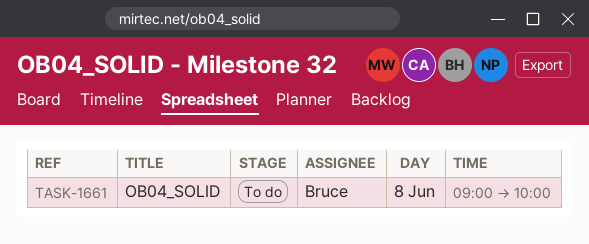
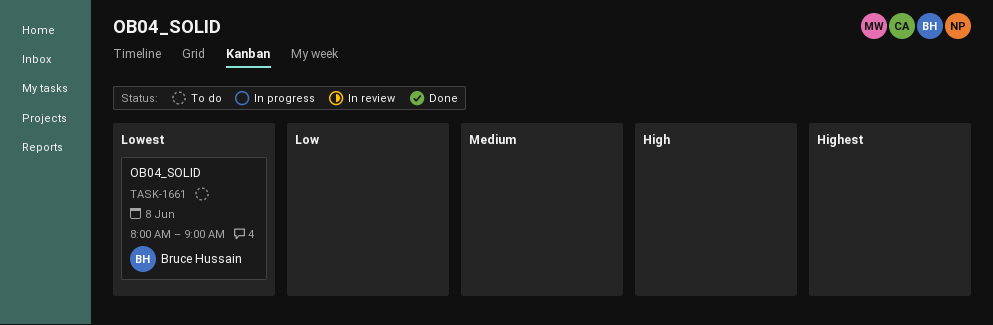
TASK-1661, begins: 09:00 -> 08:00
TASK-1661, ends: 10:00 -> 09:00

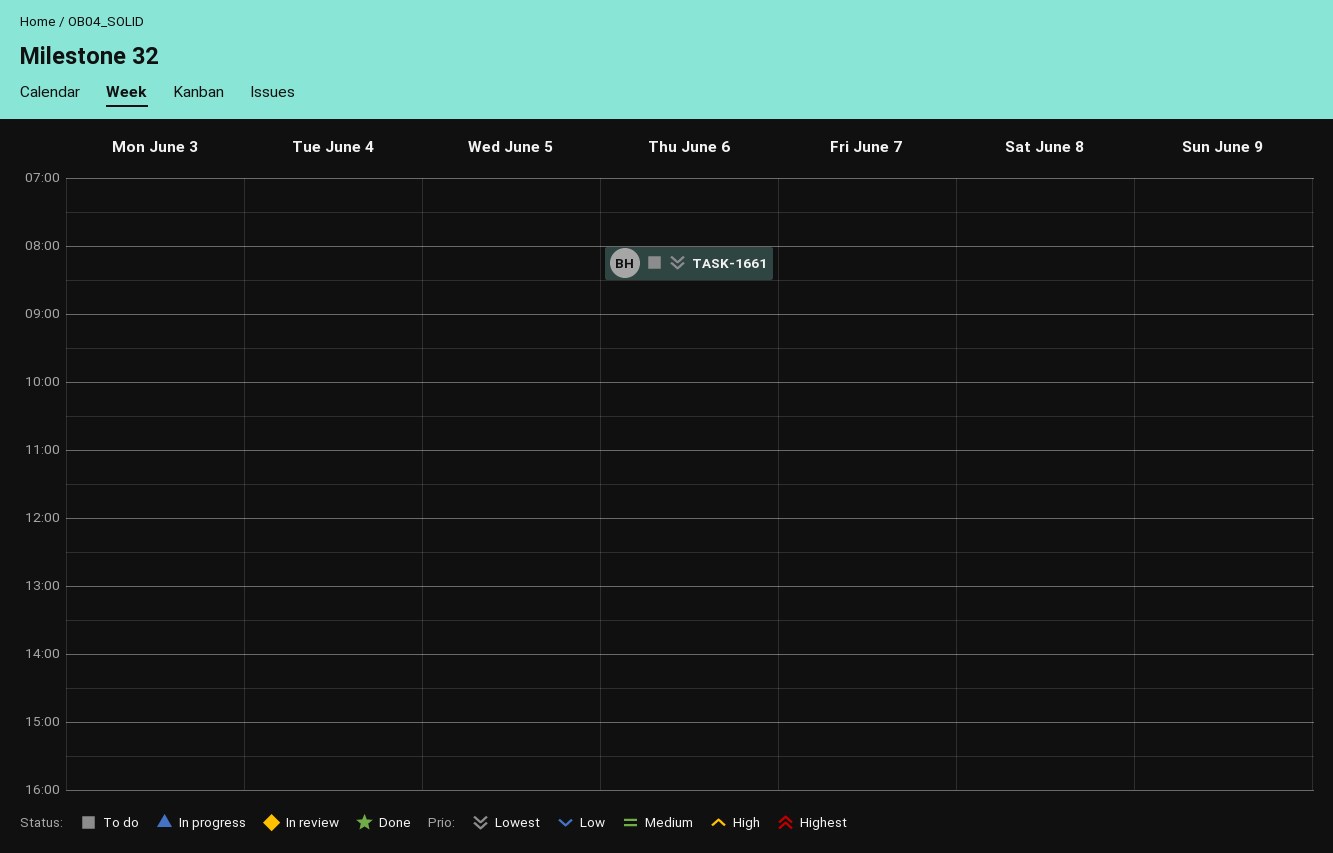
TASK-1661, day: Jun 8 -> Jun 6
TASK-1661, ends: 09:00 -> 08:30

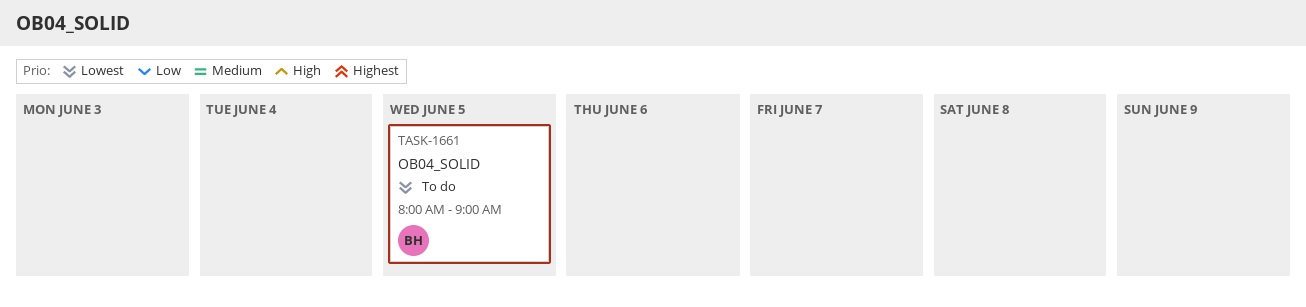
TASK-1661, day: Jun 6 -> Jun 5
TASK-1661, ends: 08:30 -> 09:00

